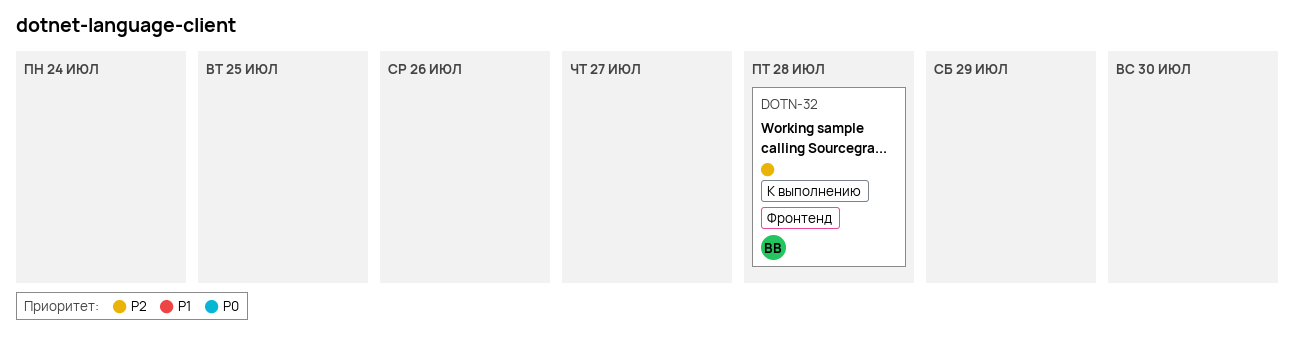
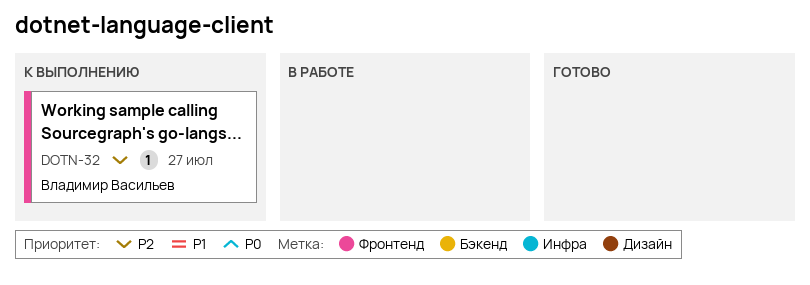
DOTN-32, due: Jul 28 -> Jul 27

